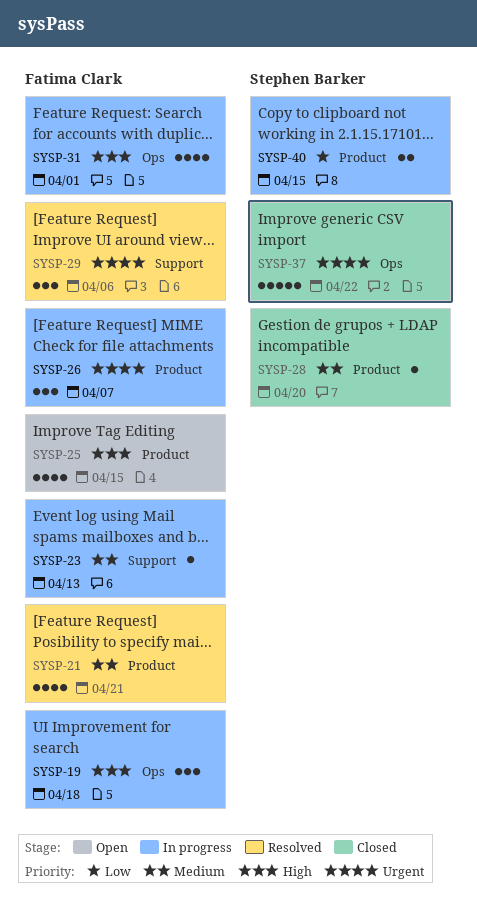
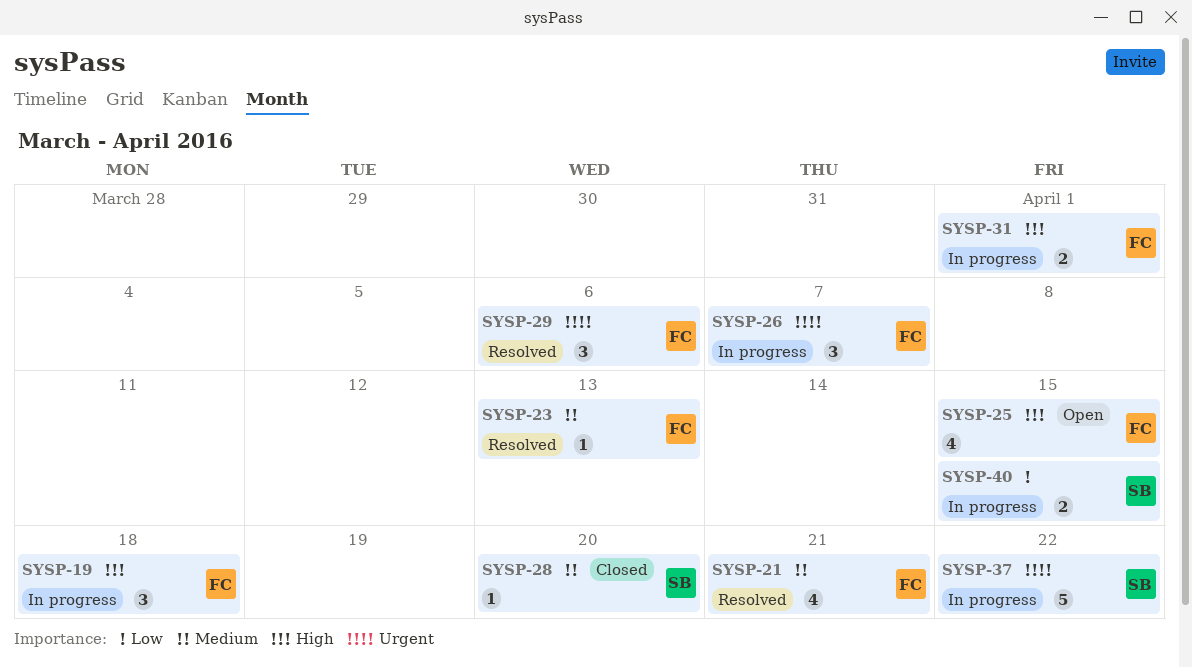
SYSP-23, status: In progress -> Resolved
SYSP-31, estimate: 4 -> 2
SYSP-37, status: Closed -> In progress

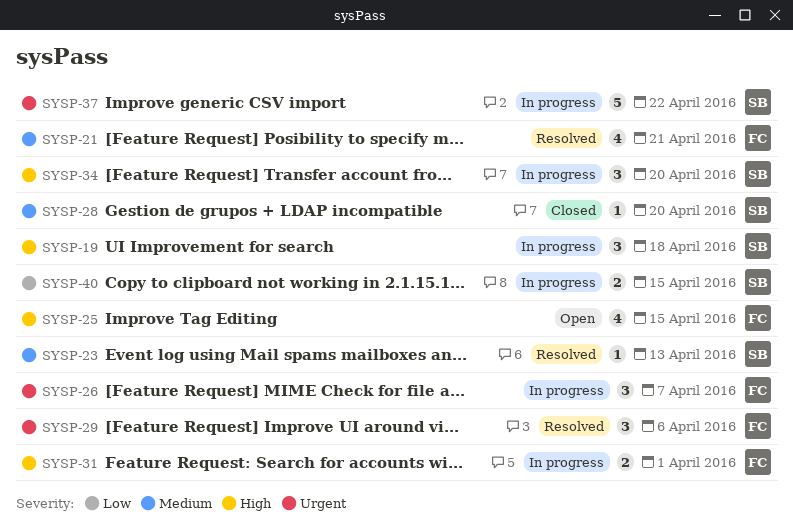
SYSP-19, owner: FC -> SB
SYSP-23, owner: FC -> SB
SYSP-34: none -> present

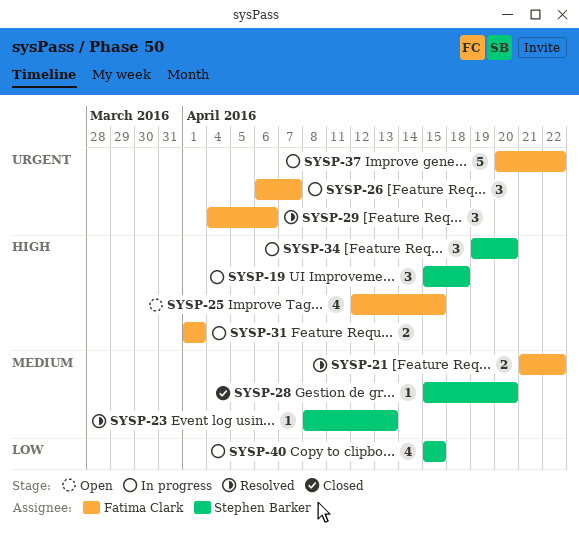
SYSP-21, estimate: 4 -> 2
SYSP-21, due: Apr 21 -> Apr 22
SYSP-37, owner: Stephen Barker -> Fatima Clark
SYSP-40, estimate: 2 -> 4

